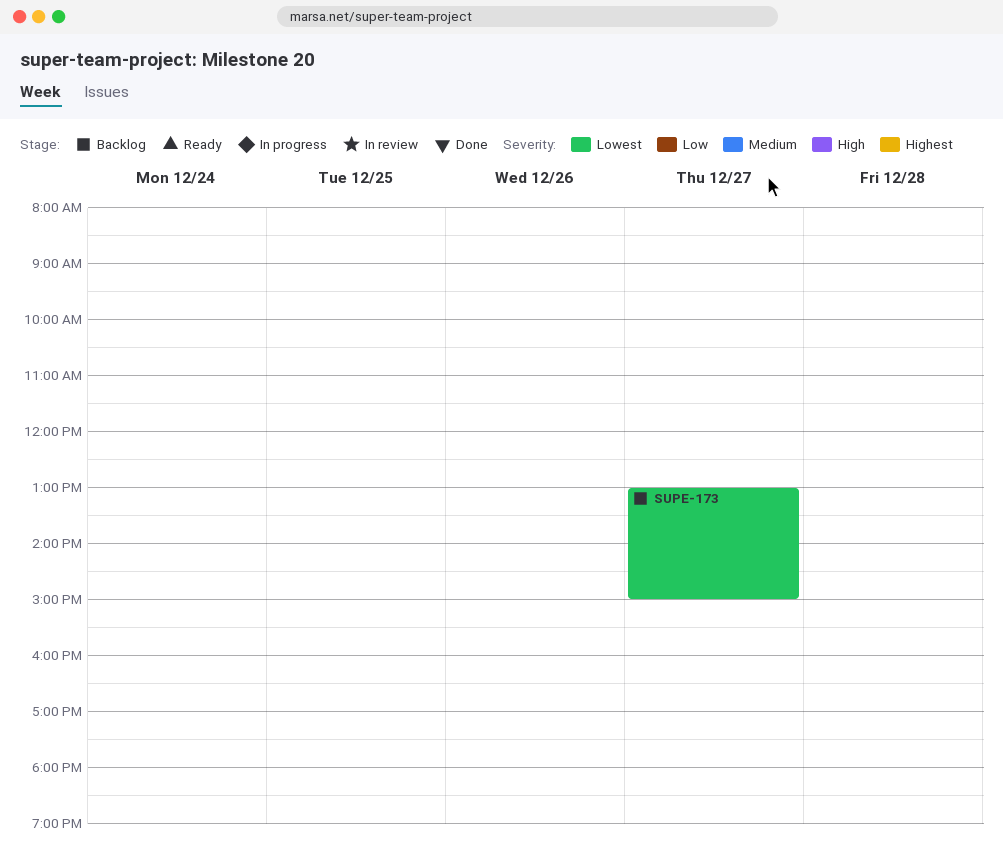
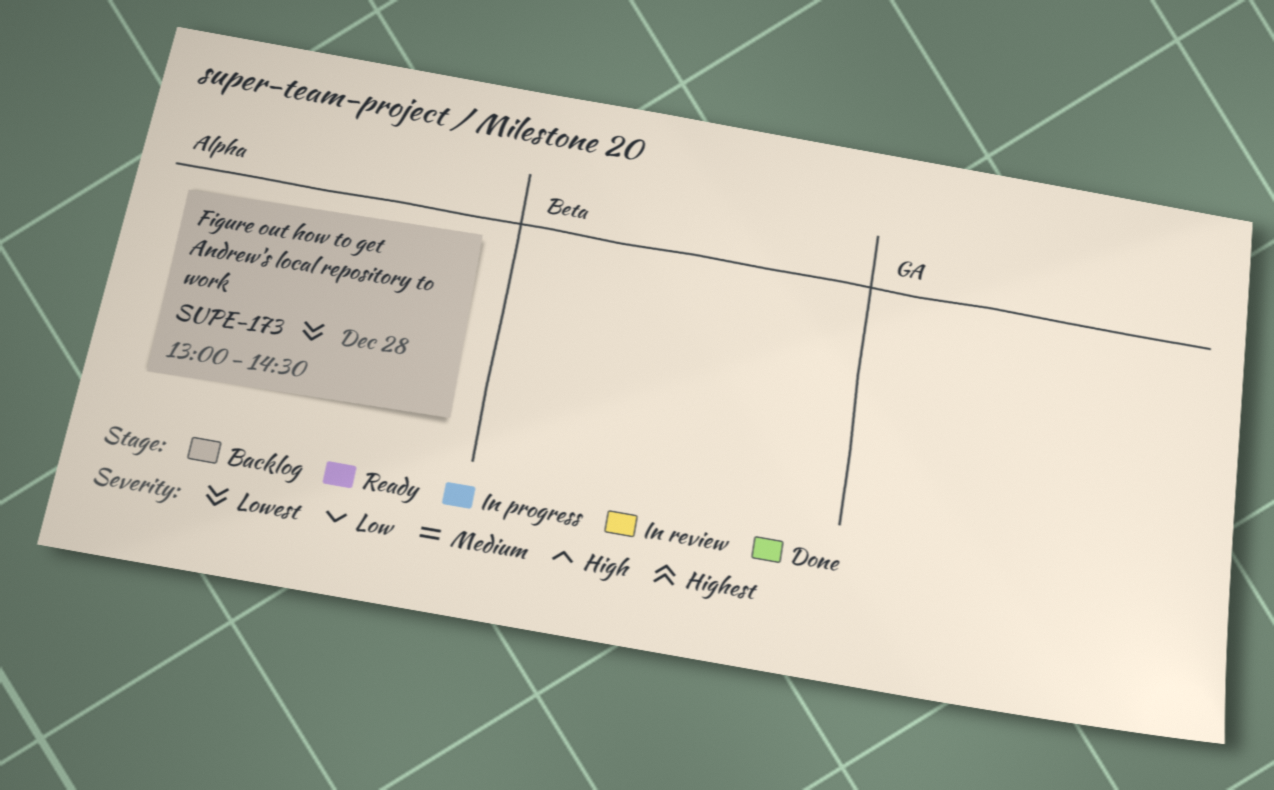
SUPE-173, day: Dec 27 -> Dec 28
SUPE-173, ends: 15:00 -> 14:30

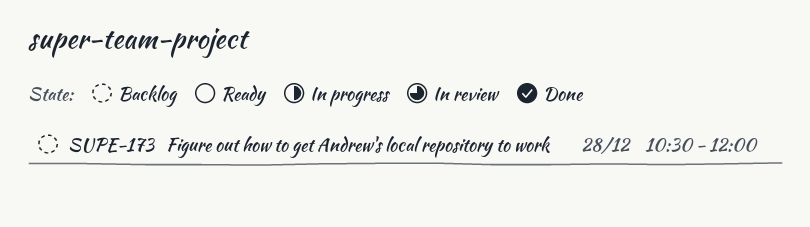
SUPE-173, begins: 13:00 -> 10:30
SUPE-173, ends: 14:30 -> 12:00

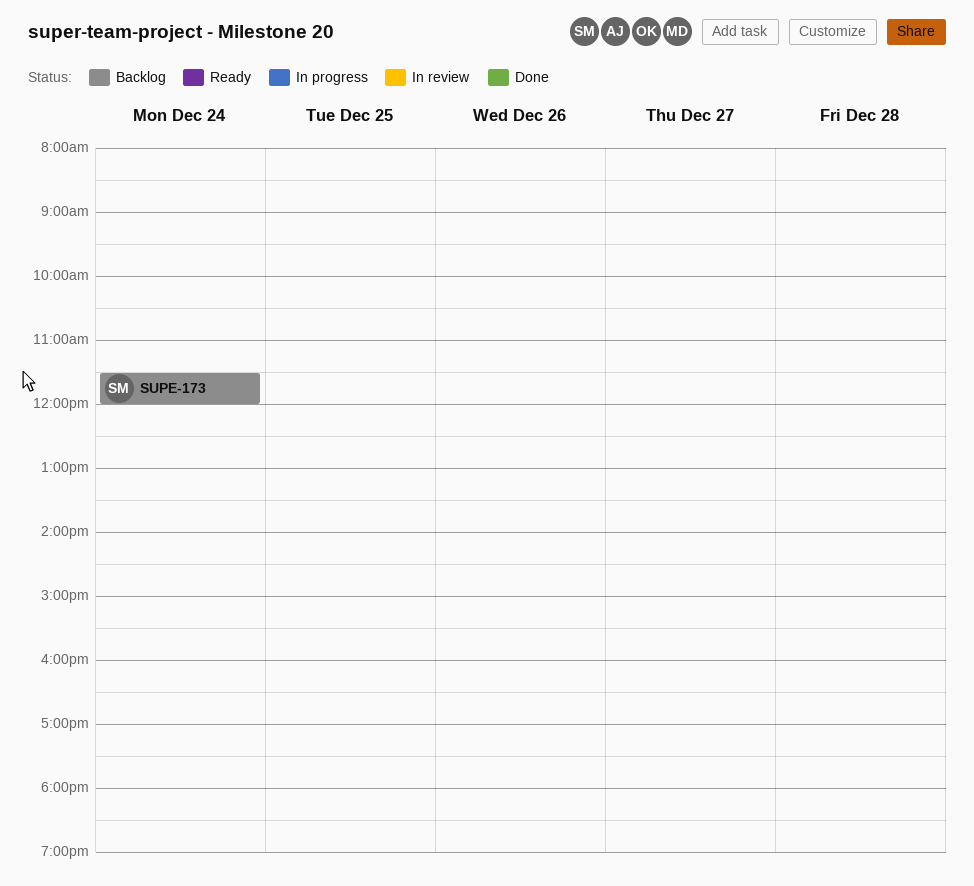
SUPE-173, day: Dec 28 -> Dec 24
SUPE-173, begins: 10:30 -> 11:30

